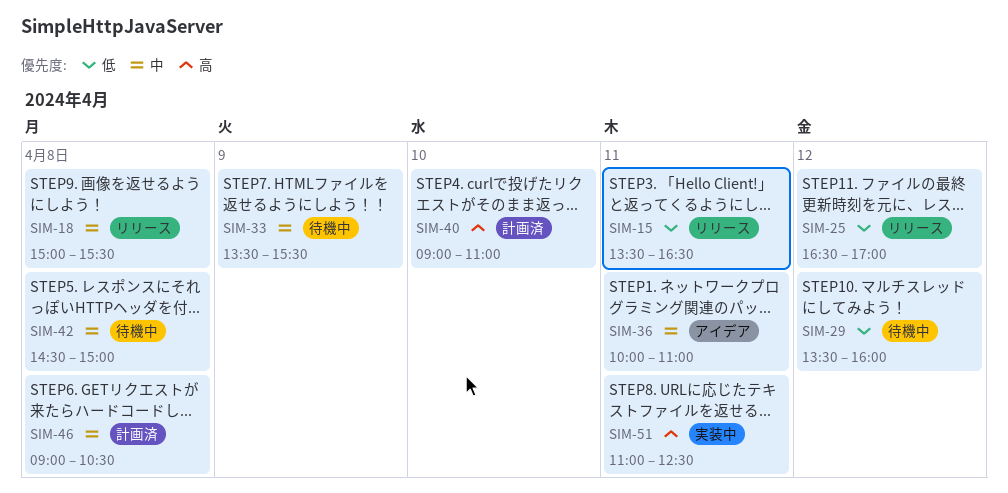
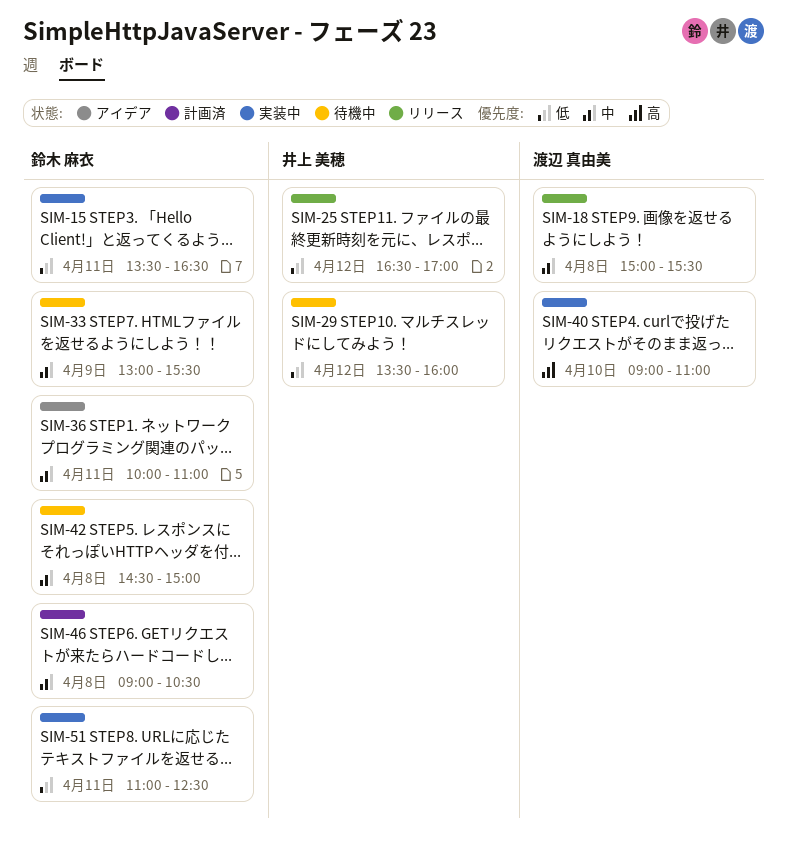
SIM-15, status: リリース -> 実装中
SIM-33, begins: 13:30 -> 13:00
SIM-40, status: 計画済 -> 実装中
SIM-51, priority: 高 -> 低

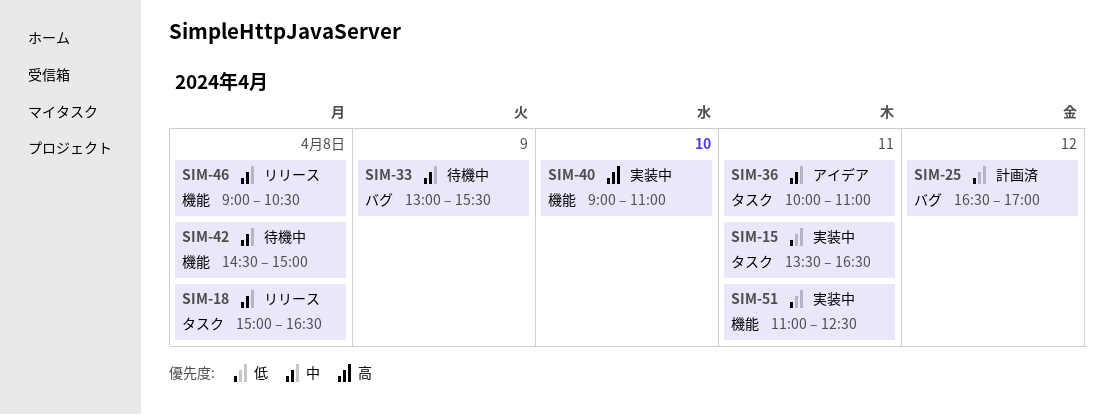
SIM-18, ends: 15:30 -> 16:30
SIM-25, status: リリース -> 計画済
SIM-29: present -> none
SIM-46, status: 計画済 -> リリース

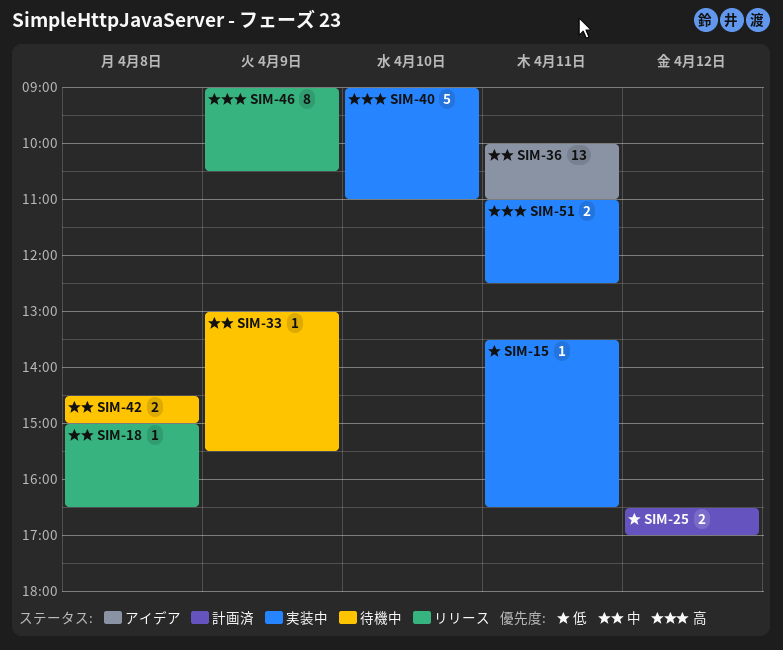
SIM-46, priority: 中 -> 高
SIM-46, day: Apr 8 -> Apr 9
SIM-51, priority: 低 -> 高

